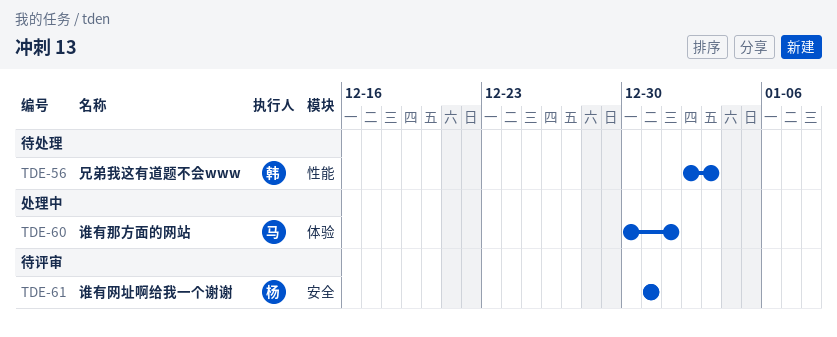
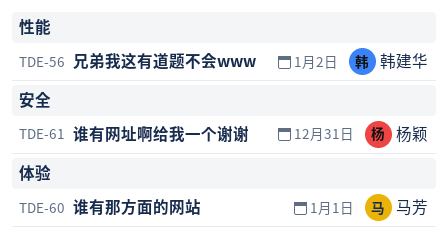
TDE-56, due: Jan 3 -> Jan 2

